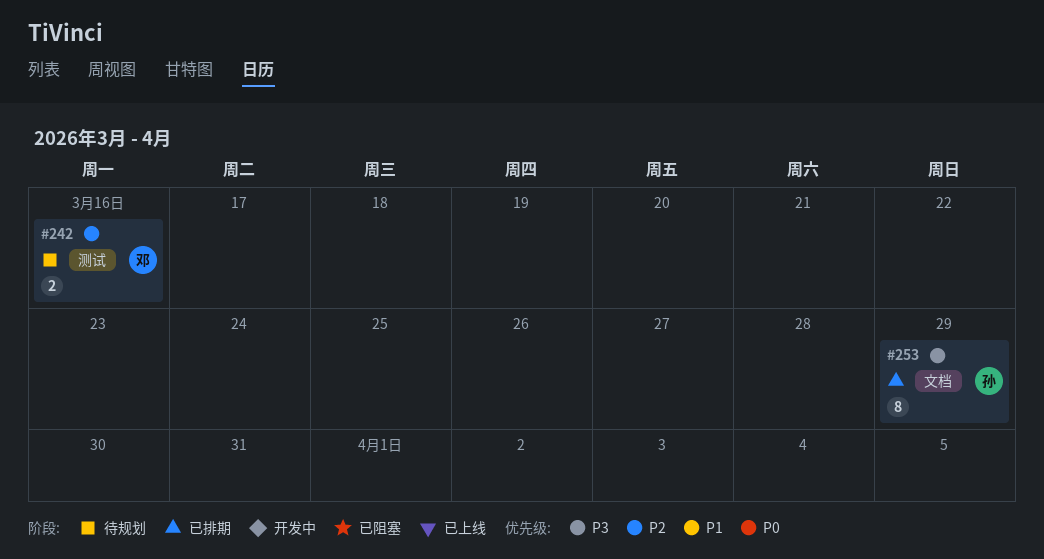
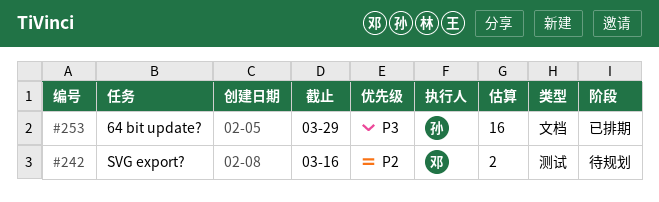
#253, estimate: 8 -> 16

